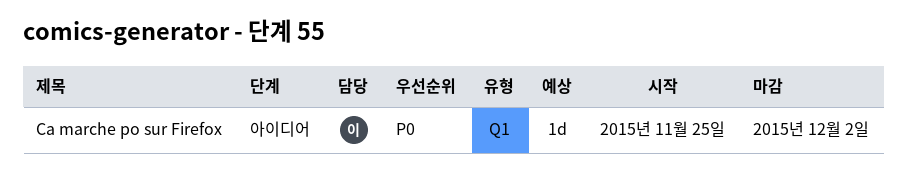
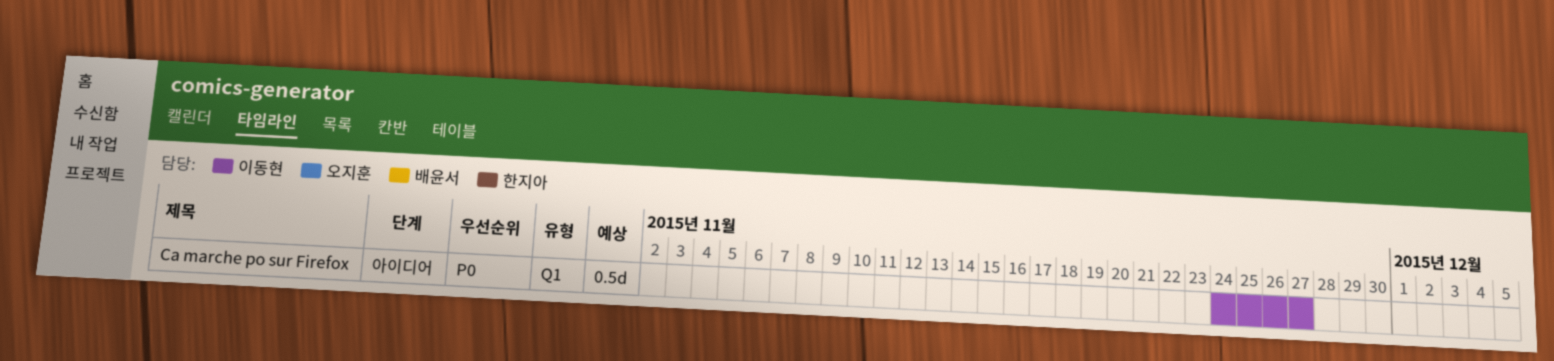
Ca marche po sur Firefox, estimate: 1d -> 0.5d
Ca marche po sur Firefox, start: Nov 25 -> Nov 24
Ca marche po sur Firefox, due: Dec 2 -> Nov 27

